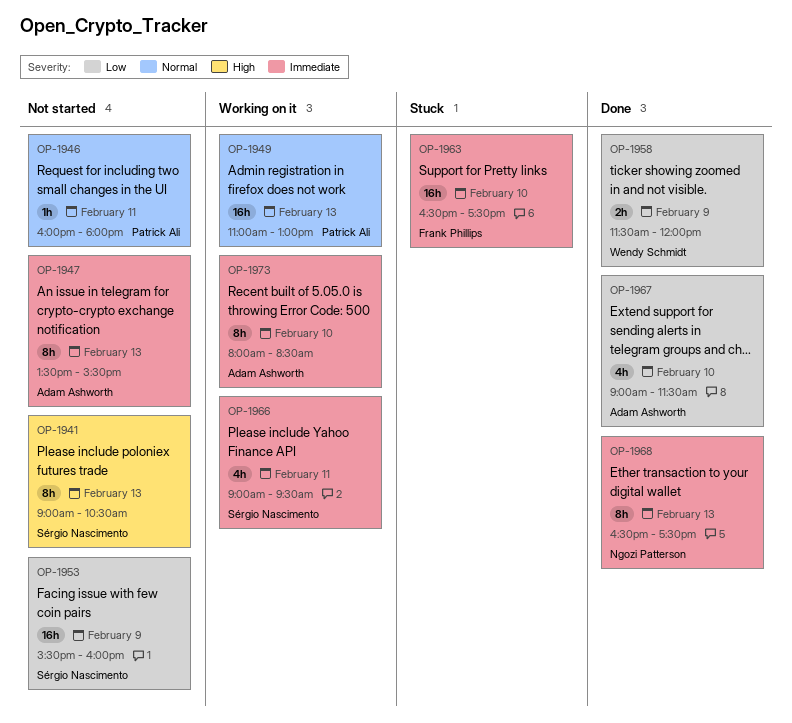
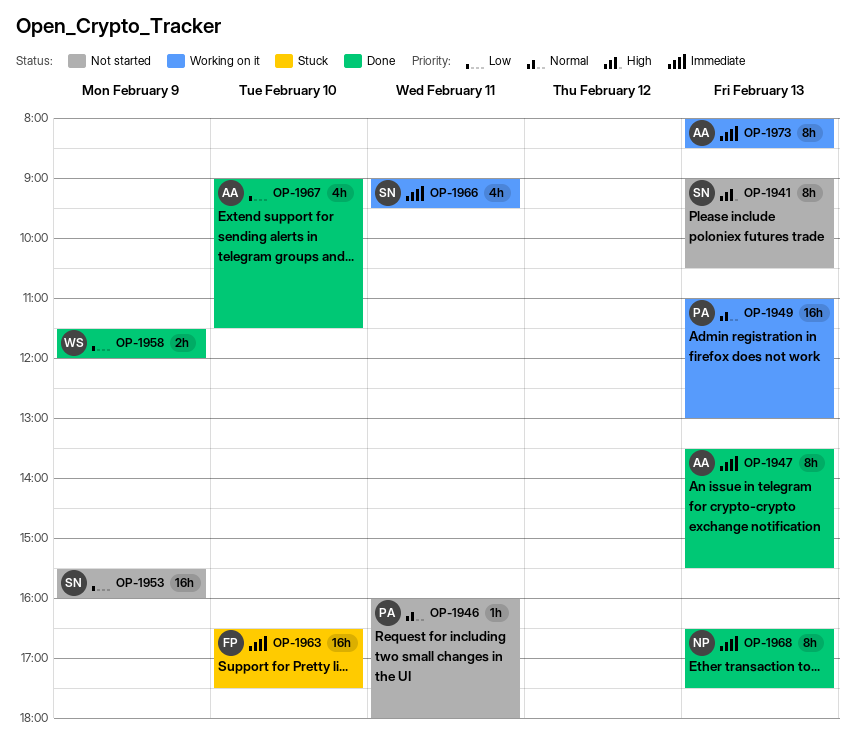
OP-1947, status: Not started -> Done
OP-1973, day: Feb 10 -> Feb 13

